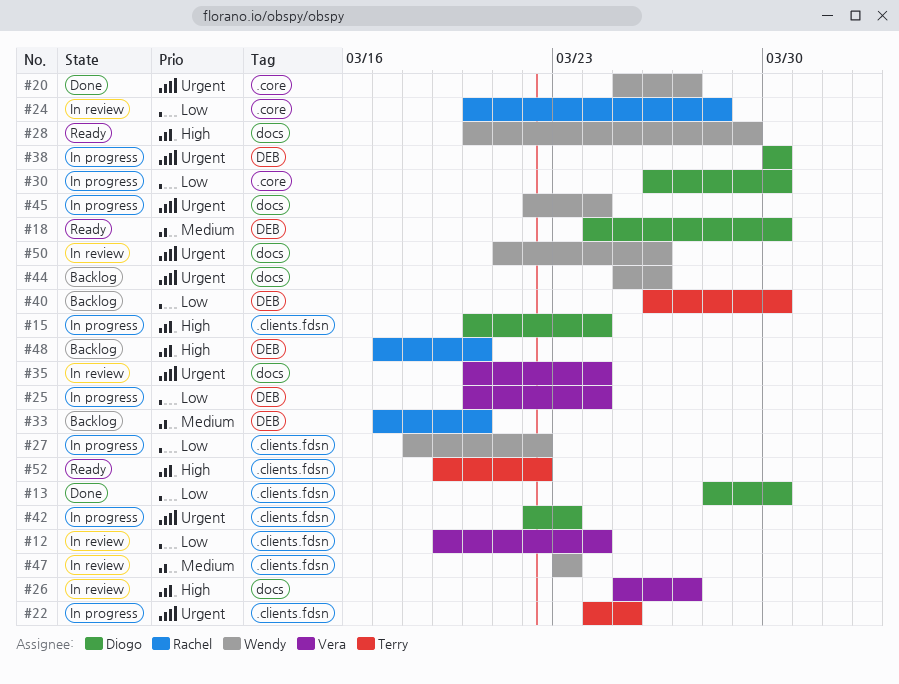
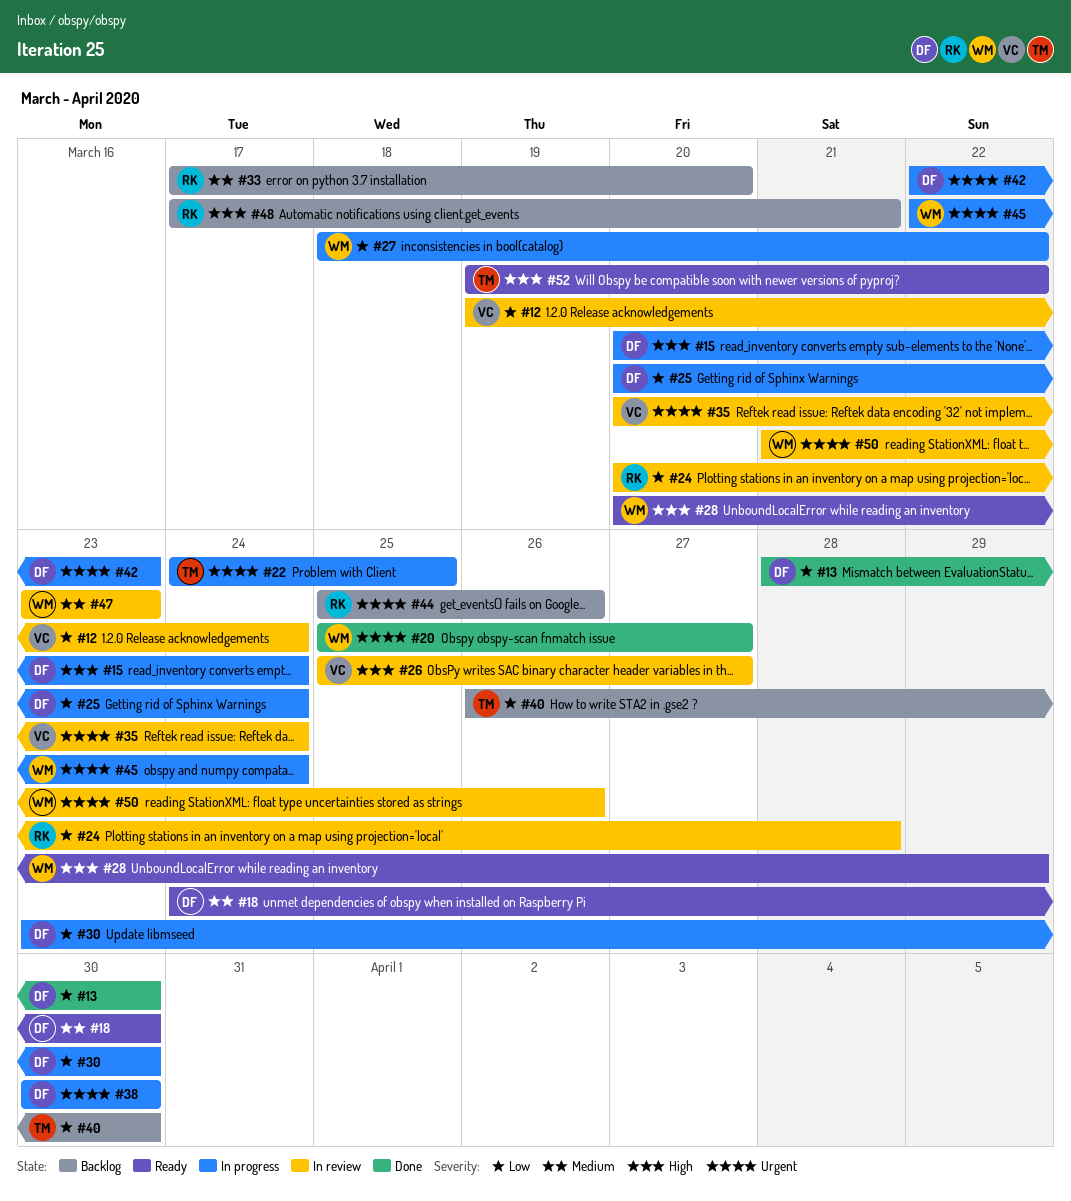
#25, owner: Vera -> Diogo
#30, start: Mar 26 -> Mar 23
#44, owner: Wendy -> Rachel
#48, due: Mar 20 -> Mar 21

